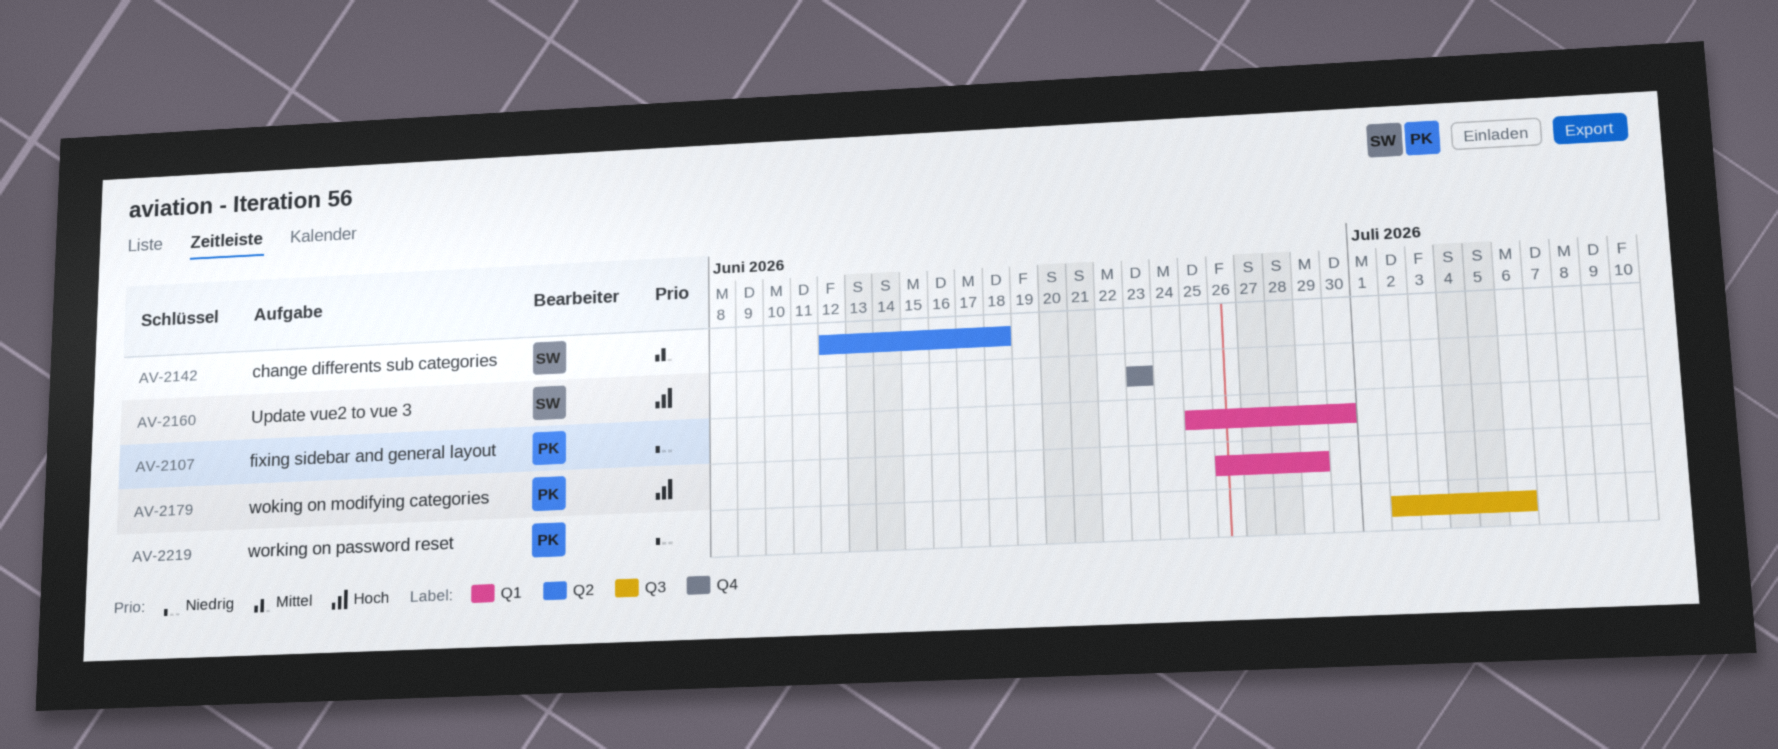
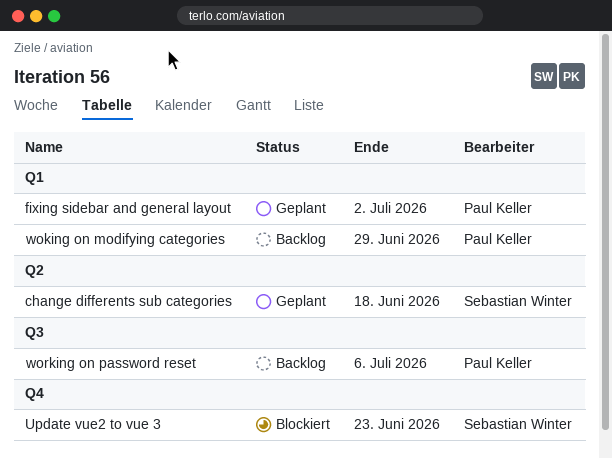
fixing sidebar and general layout, due: Jun 30 -> Jul 2

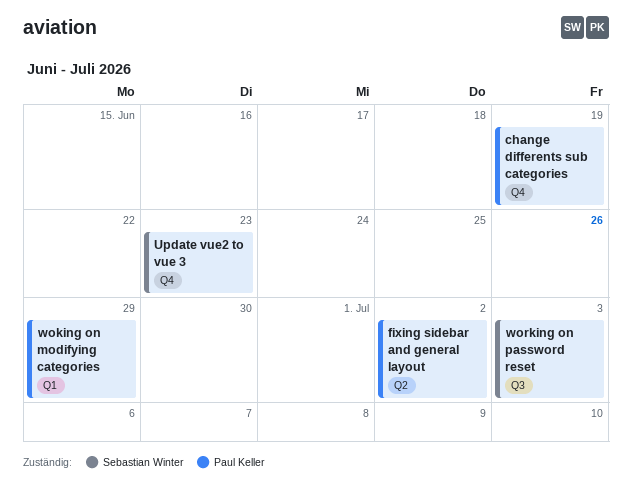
change differents sub categories, owner: Sebastian Winter -> Paul Keller
change differents sub categories, label: Q2 -> Q4
change differents sub categories, due: Jun 18 -> Jun 19
fixing sidebar and general layout, label: Q1 -> Q2
working on password reset, owner: Paul Keller -> Sebastian Winter
working on password reset, due: Jul 6 -> Jul 3

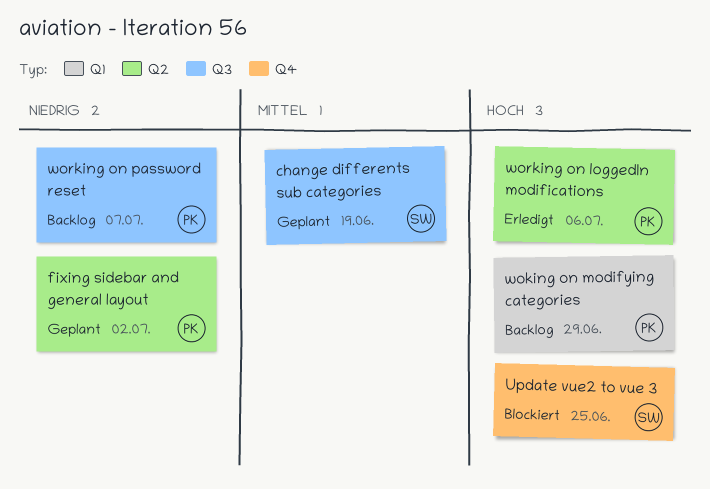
change differents sub categories, owner: Paul Keller -> Sebastian Winter
change differents sub categories, label: Q4 -> Q3
Update vue2 to vue 3, due: Jun 23 -> Jun 25
working on loggedIn modifications: none -> present
working on password reset, owner: Sebastian Winter -> Paul Keller
working on password reset, due: Jul 3 -> Jul 7

